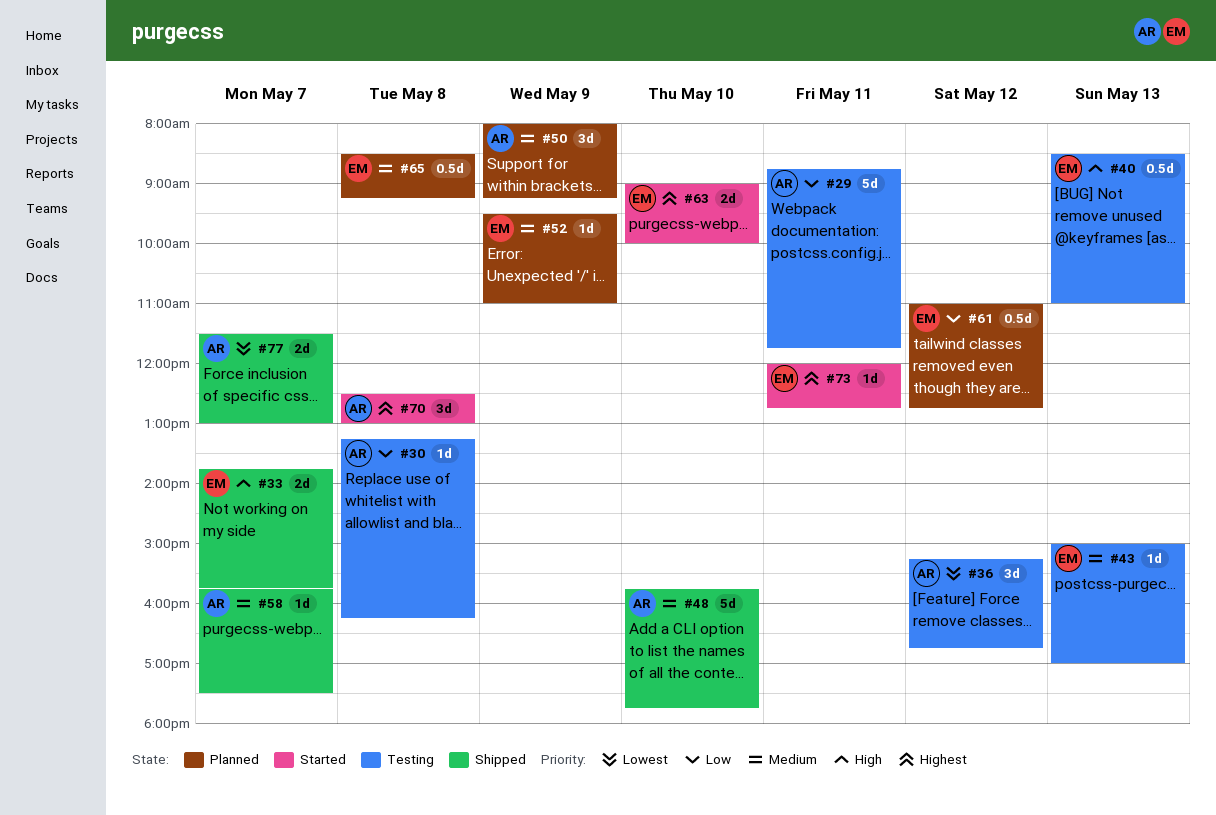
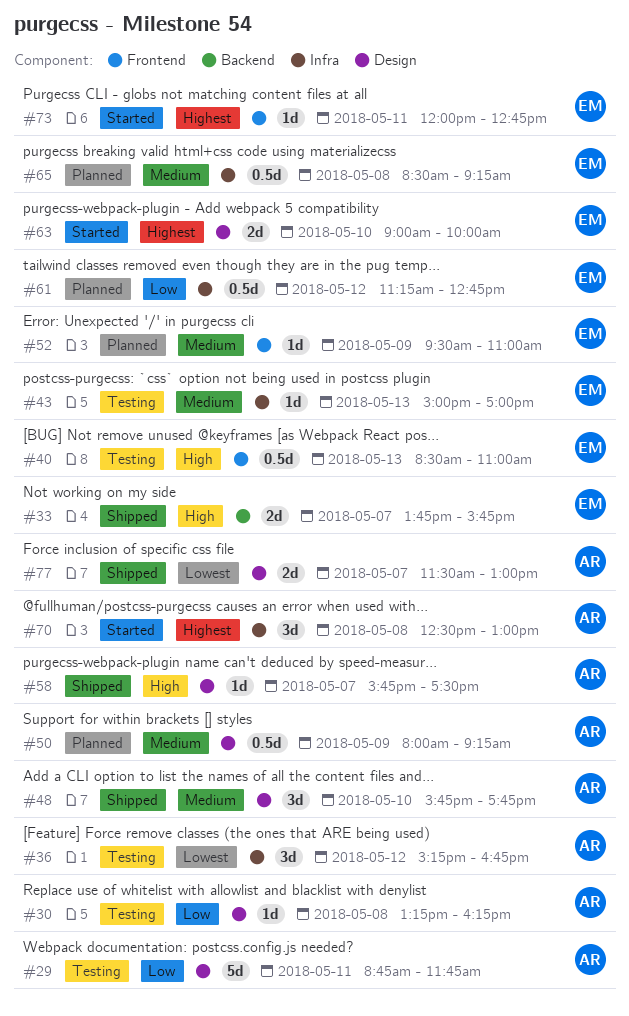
#48, estimate: 5d -> 3d
#50, estimate: 3d -> 0.5d
#58, priority: Medium -> High
#61, begins: 11:00 -> 11:15

